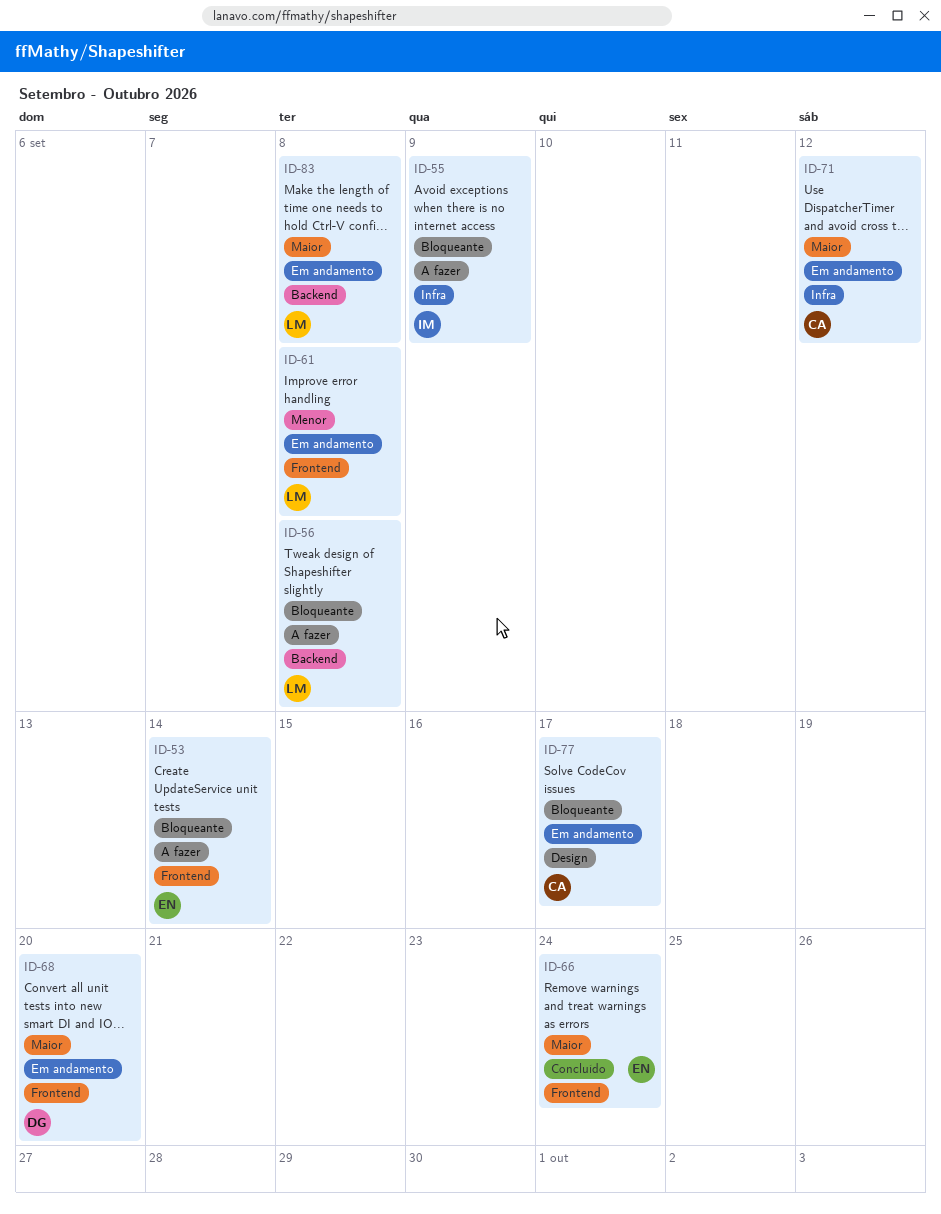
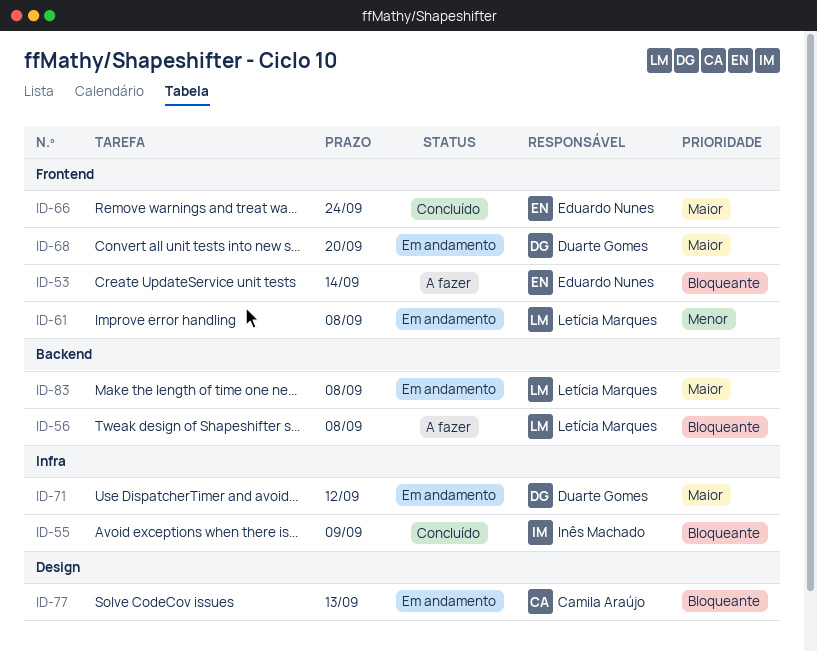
ID-55, status: A fazer -> Concluído
ID-71, owner: Camila Araújo -> Duarte Gomes
ID-77, due: Sep 17 -> Sep 13

